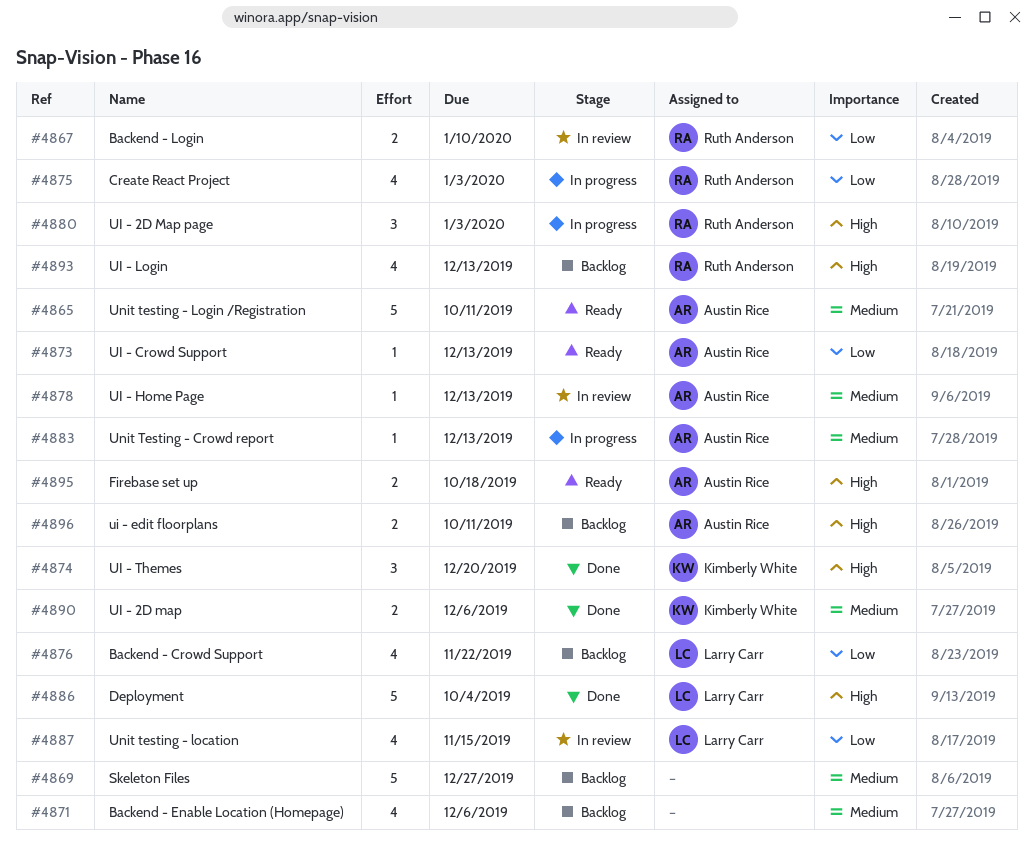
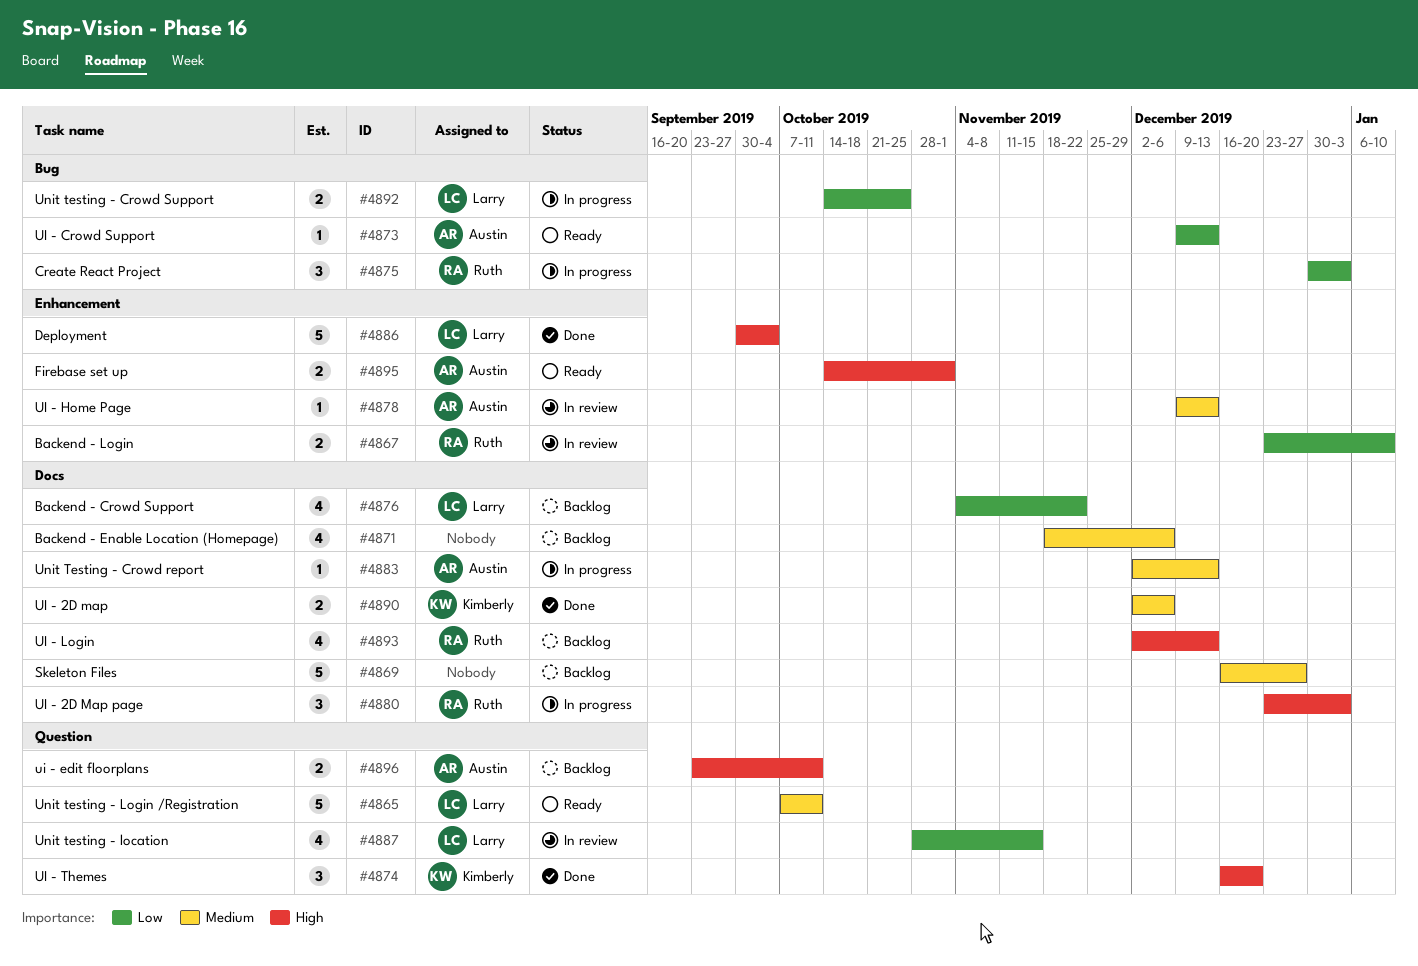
#4865, owner: Austin Rice -> Larry Carr
#4875, estimate: 4 -> 3
#4892: none -> present
#4895, due: Oct 18 -> Nov 1

